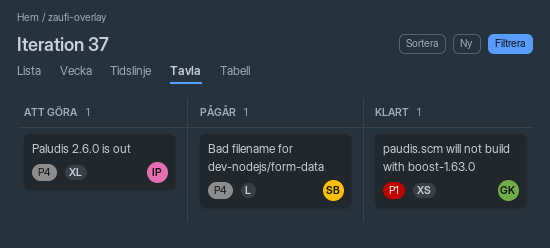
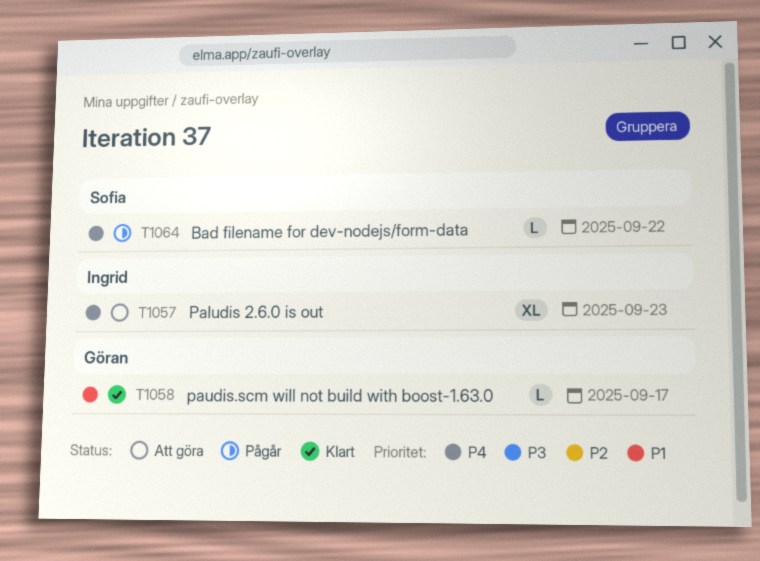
paudis.scm will not build with boost-1.63.0, estimate: XS -> L

